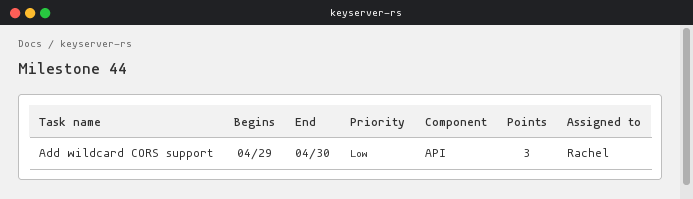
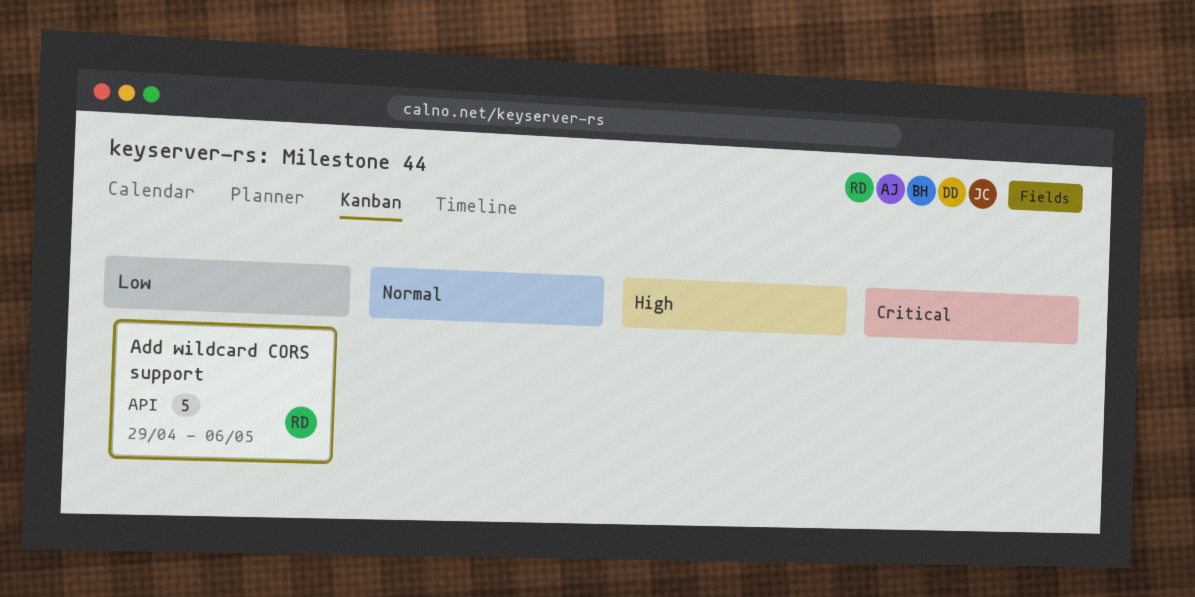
Add wildcard CORS support, estimate: 3 -> 5
Add wildcard CORS support, due: Apr 30 -> May 6

